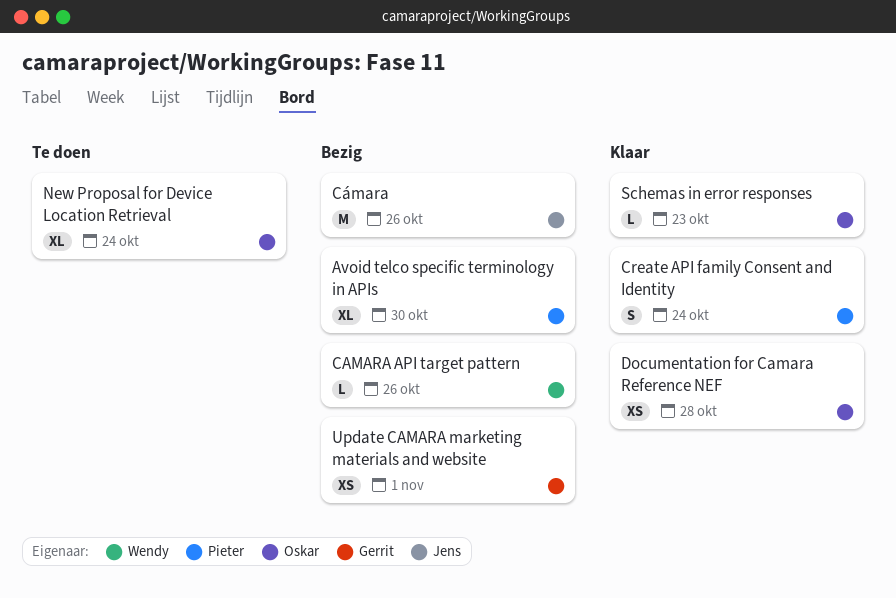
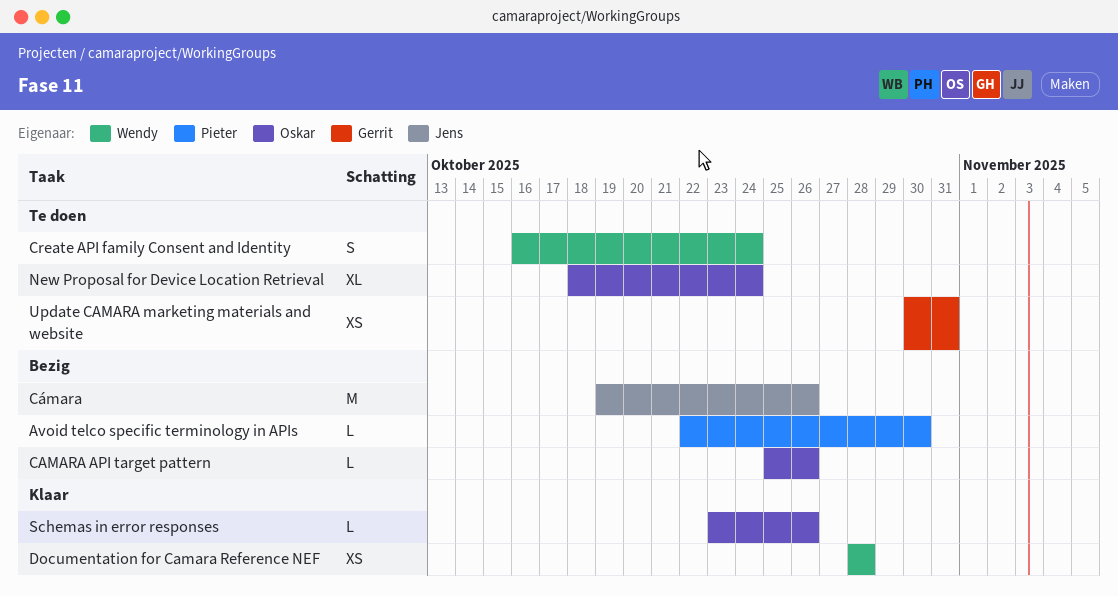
Avoid telco specific terminology in APIs, estimate: XL -> L
CAMARA API target pattern, owner: Wendy -> Oskar
Create API family Consent and Identity, status: Klaar -> Te doen
Create API family Consent and Identity, owner: Pieter -> Wendy
Documentation for Camara Reference NEF, owner: Oskar -> Wendy
Schemas in error responses, due: Oct 23 -> Oct 26
Update CAMARA marketing materials and website, status: Bezig -> Te doen
Update CAMARA marketing materials and website, due: Nov 1 -> Oct 31

